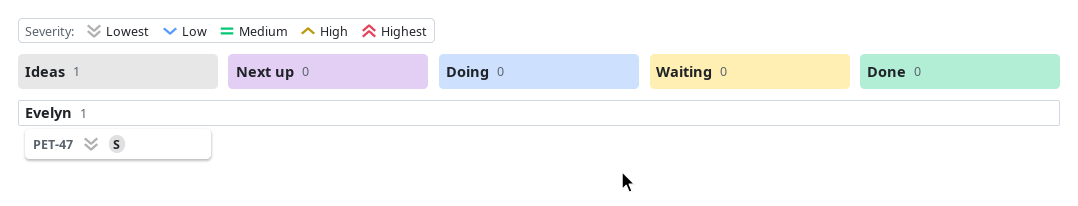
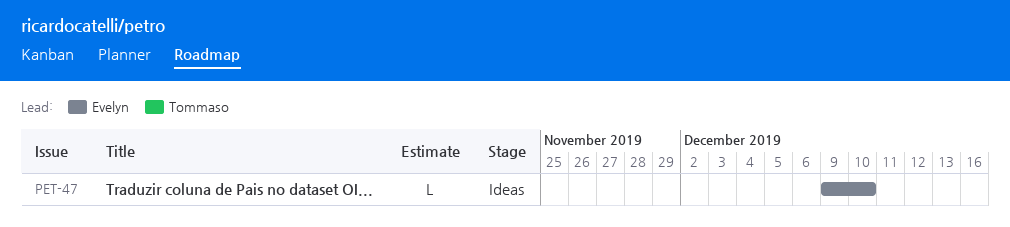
PET-47, estimate: S -> L

